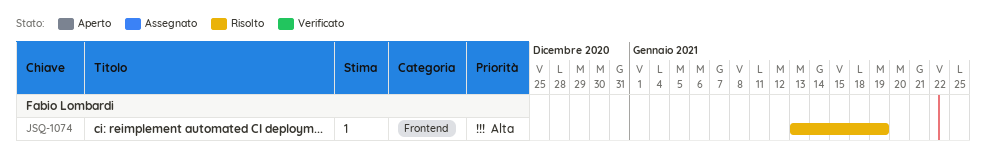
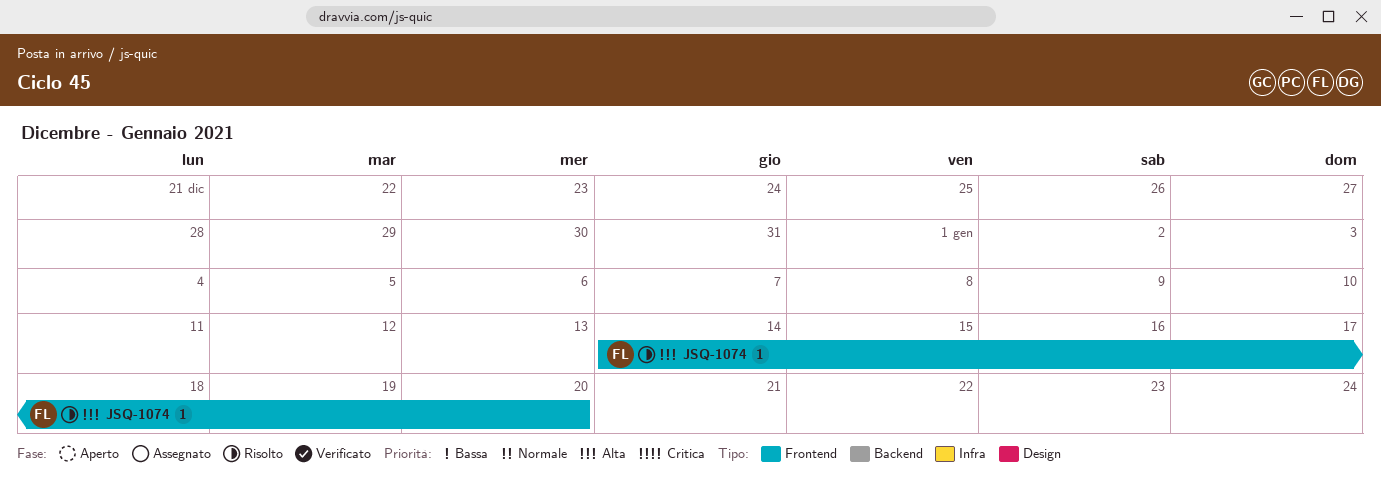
JSQ-1074, start: Jan 13 -> Jan 14
JSQ-1074, due: Jan 19 -> Jan 20

